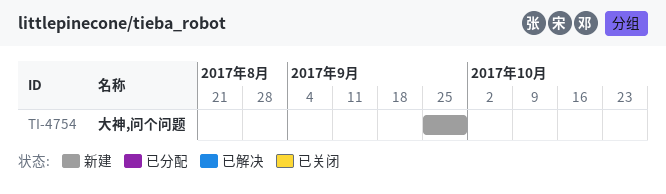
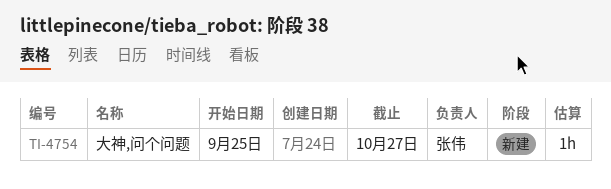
TI-4754, due: Sep 29 -> Oct 27

